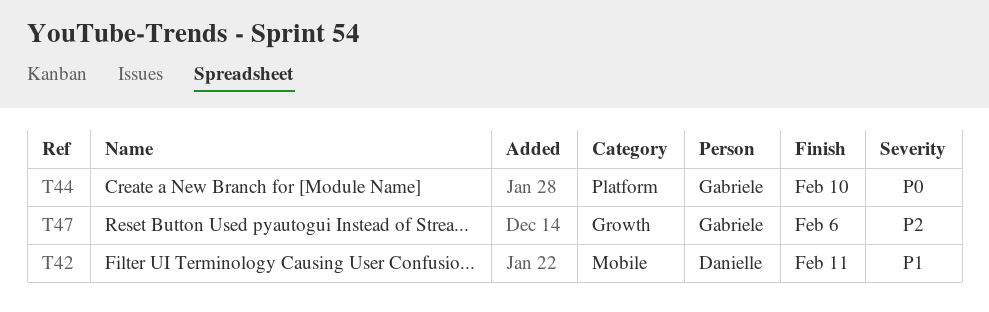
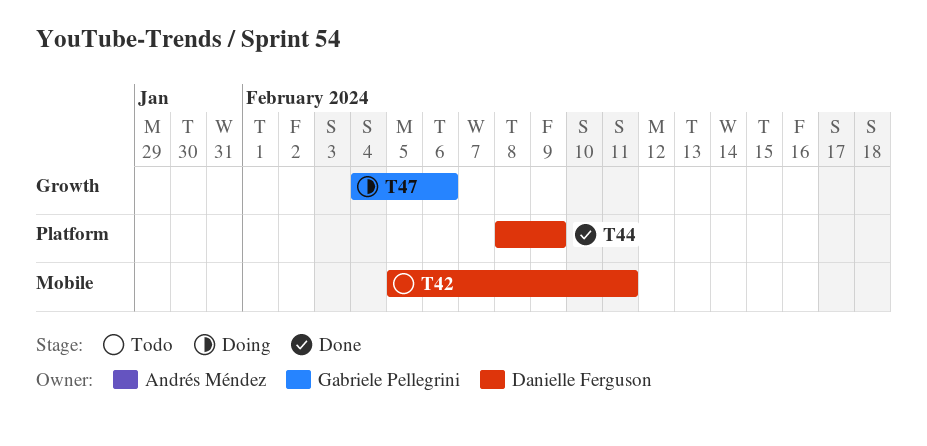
T44, owner: Gabriele Pellegrini -> Danielle Ferguson
T44, due: Feb 10 -> Feb 9

